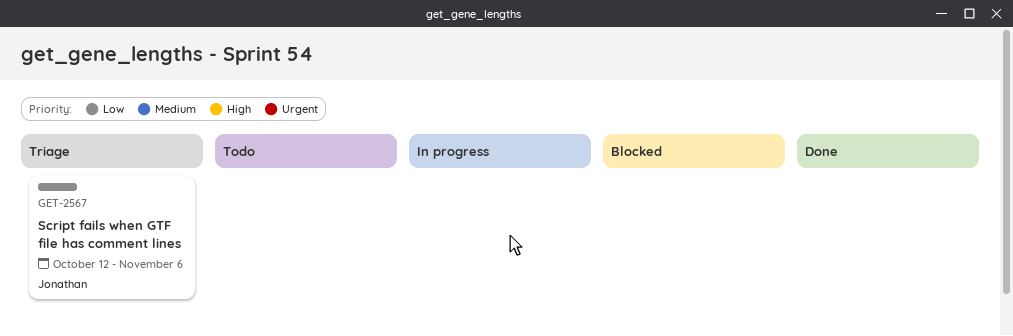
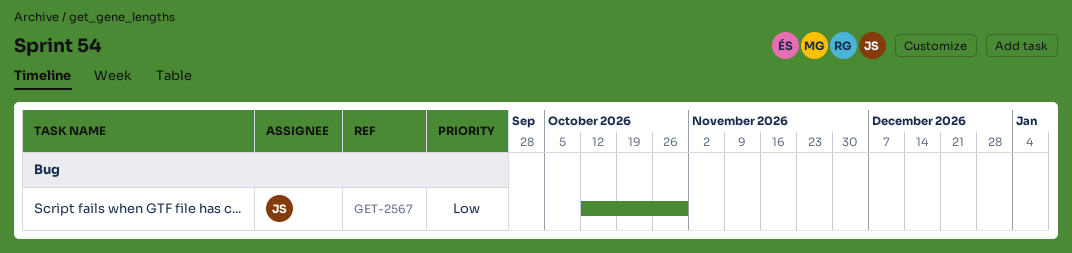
GET-2567, due: Nov 6 -> Oct 30

